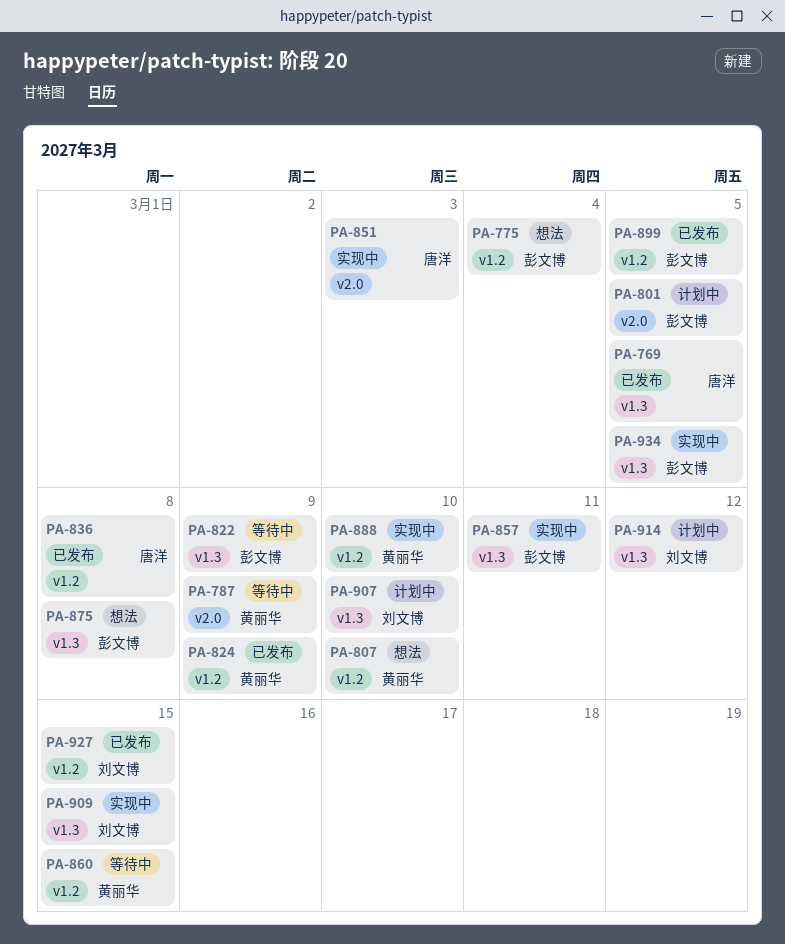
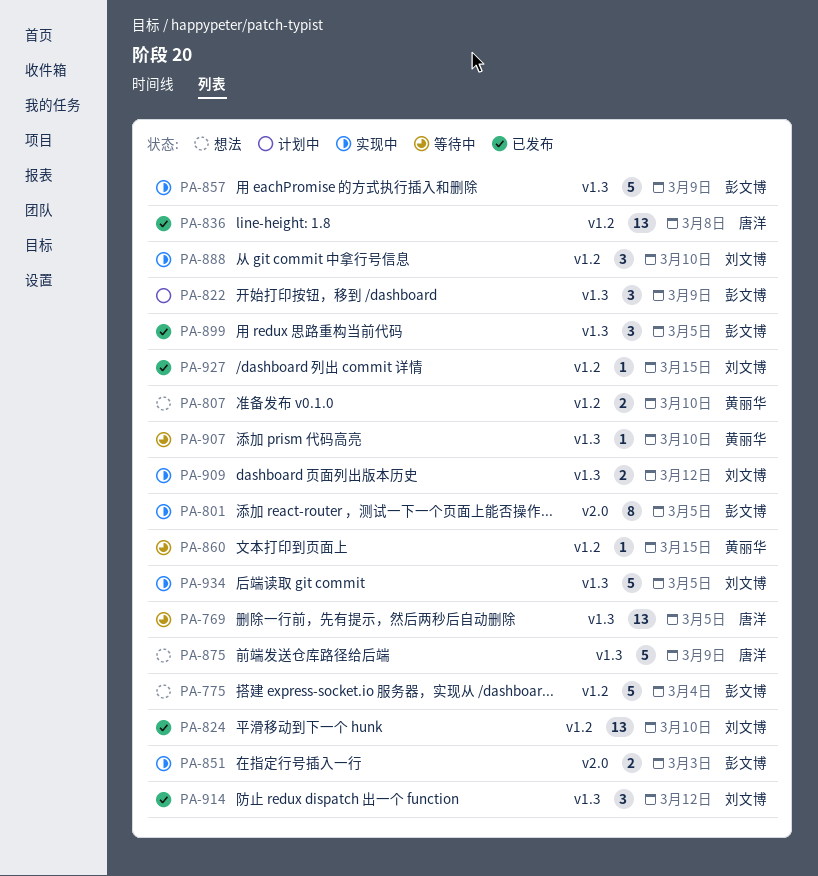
PA-769, status: 已发布 -> 等待中
PA-787: present -> none
PA-801, status: 计划中 -> 实现中
PA-822, status: 等待中 -> 计划中
PA-824, owner: 黄丽华 -> 刘文博
PA-824, due: Mar 9 -> Mar 10
PA-851, owner: 唐洋 -> 彭文博
PA-857, due: Mar 11 -> Mar 9
PA-875, owner: 彭文博 -> 唐洋
PA-875, due: Mar 8 -> Mar 9
PA-888, owner: 黄丽华 -> 刘文博
PA-899, label: v1.2 -> v1.3
PA-907, status: 计划中 -> 等待中
PA-907, owner: 刘文博 -> 黄丽华
PA-909, due: Mar 15 -> Mar 12
PA-914, status: 计划中 -> 已发布
PA-934, owner: 彭文博 -> 刘文博

